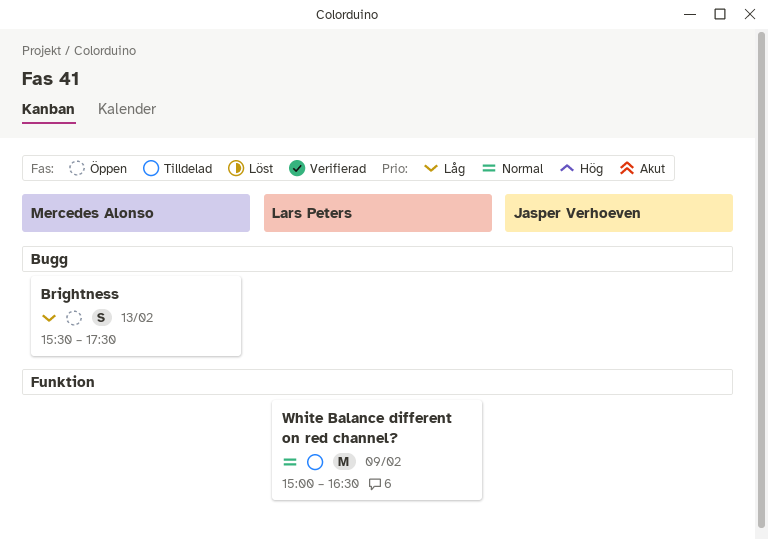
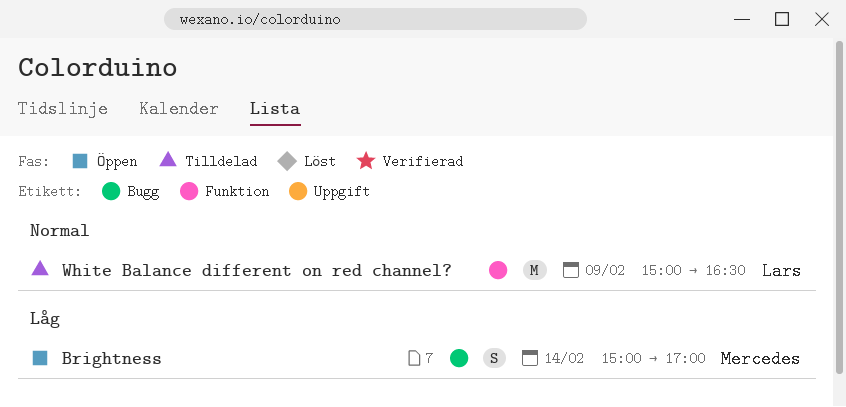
Brightness, day: Feb 13 -> Feb 14
Brightness, begins: 15:30 -> 15:00
Brightness, ends: 17:30 -> 17:00

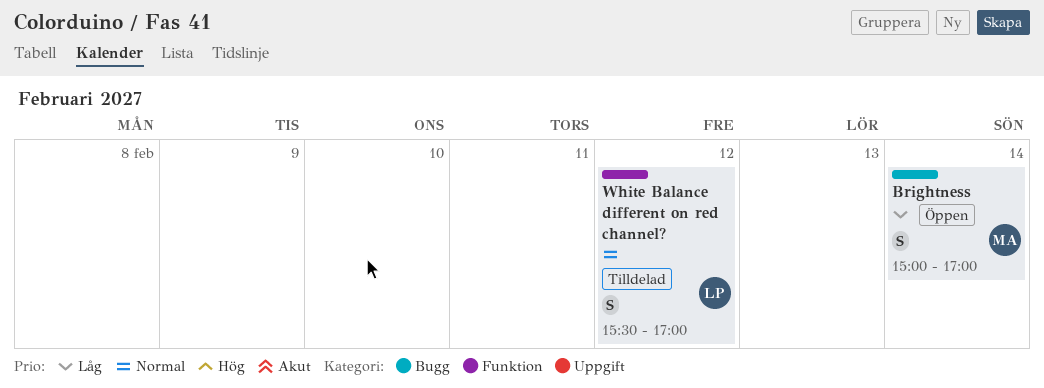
White Balance different on red channel?, estimate: M -> S
White Balance different on red channel?, day: Feb 9 -> Feb 12
White Balance different on red channel?, begins: 15:00 -> 15:30
White Balance different on red channel?, ends: 16:30 -> 17:00

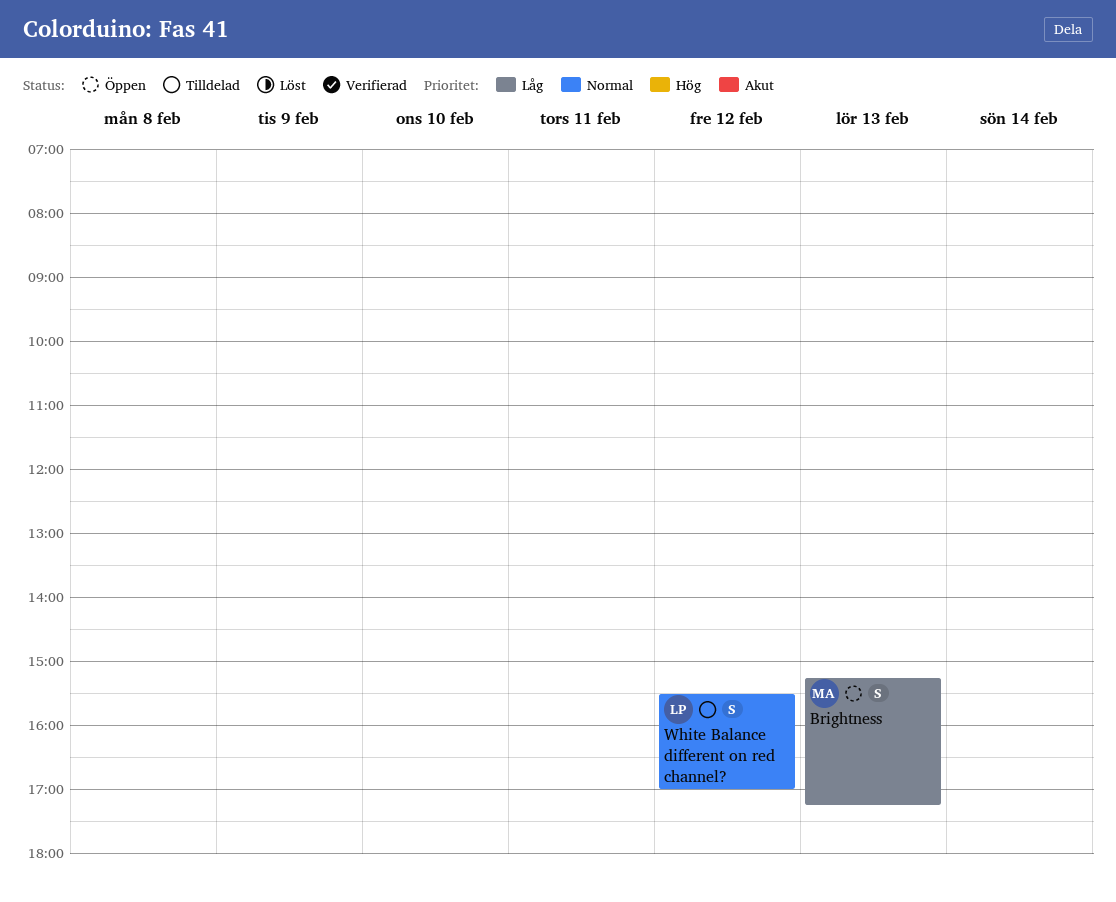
Brightness, day: Feb 14 -> Feb 13
Brightness, begins: 15:00 -> 15:15
Brightness, ends: 17:00 -> 17:15

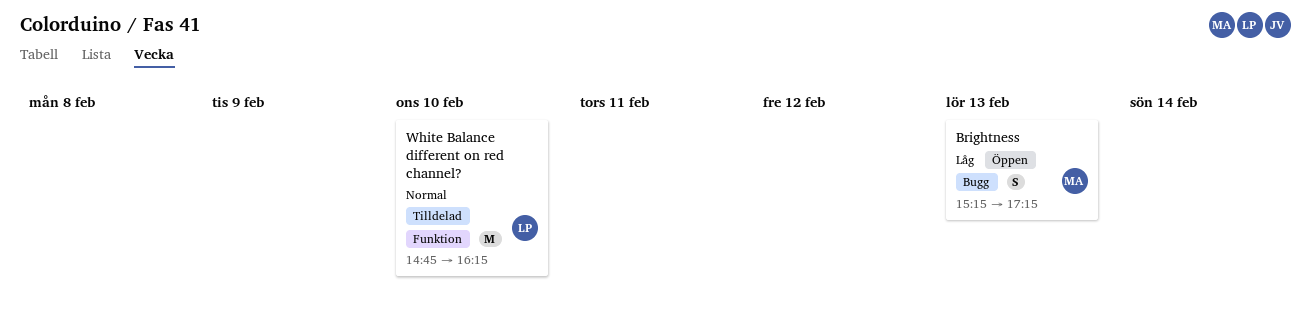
White Balance different on red channel?, estimate: S -> M
White Balance different on red channel?, day: Feb 12 -> Feb 10
White Balance different on red channel?, begins: 15:30 -> 14:45
White Balance different on red channel?, ends: 17:00 -> 16:15

